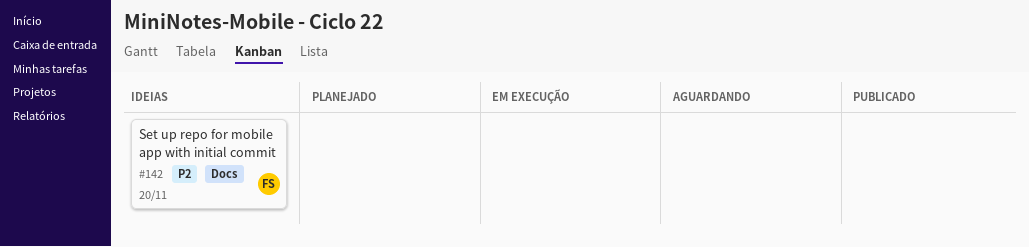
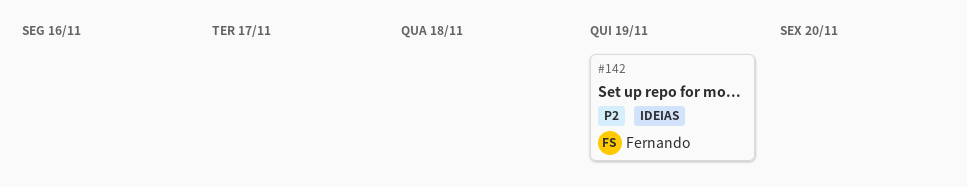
#142, due: Nov 20 -> Nov 19

